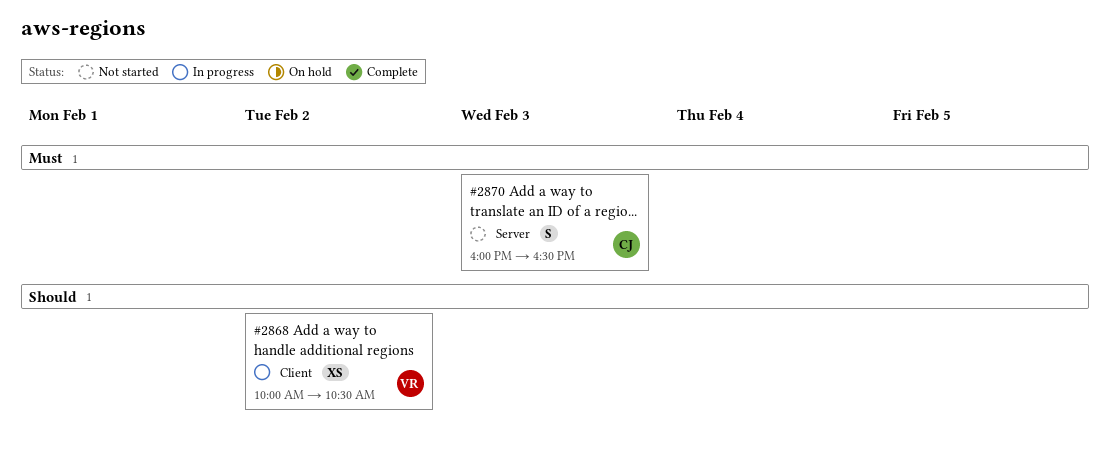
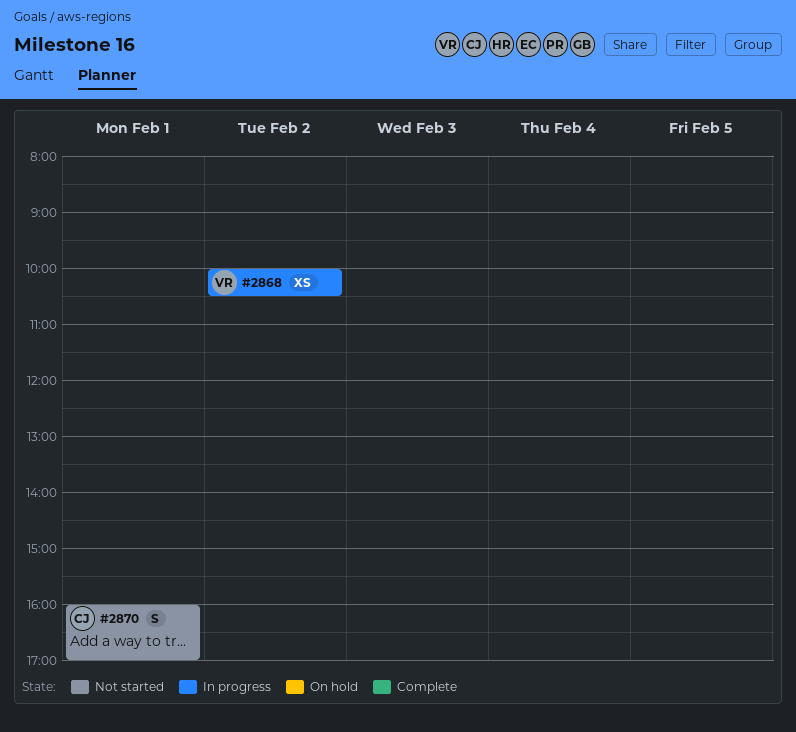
#2870, day: Feb 3 -> Feb 1
#2870, ends: 16:30 -> 17:00

